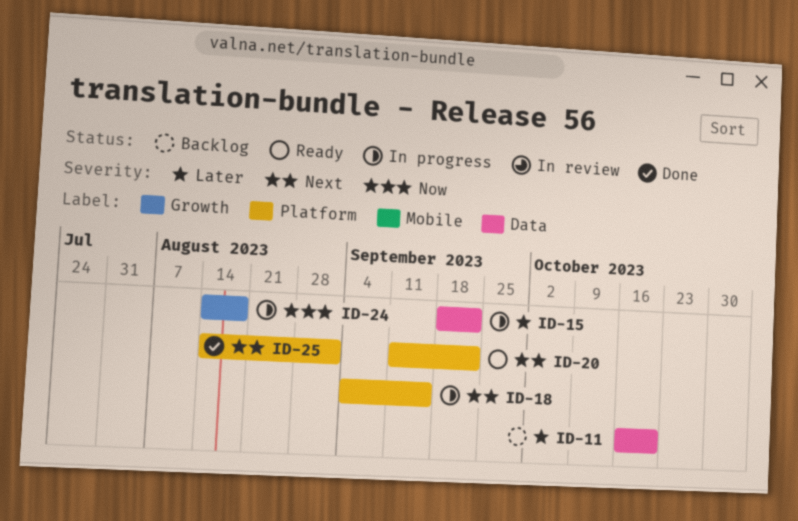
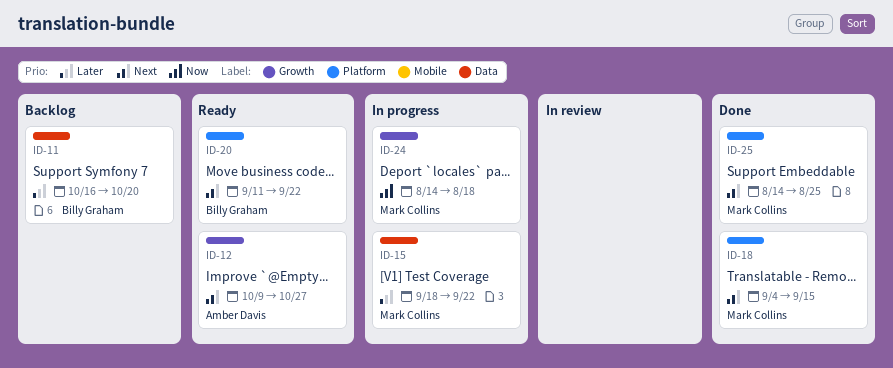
ID-12: none -> present
ID-18, status: In progress -> Done
ID-25, due: Sep 1 -> Aug 25

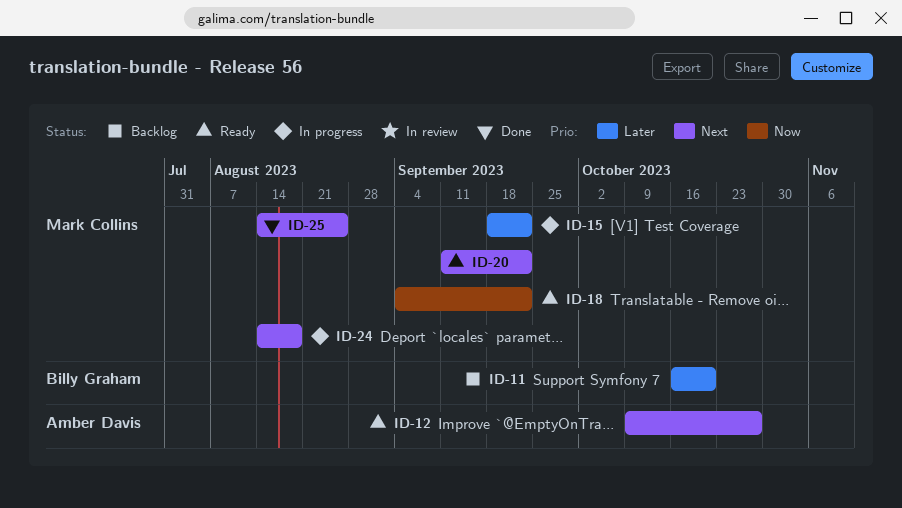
ID-18, status: Done -> Ready
ID-18, priority: Next -> Now
ID-18, due: Sep 15 -> Sep 22
ID-20, owner: Billy Graham -> Mark Collins
ID-24, priority: Now -> Next

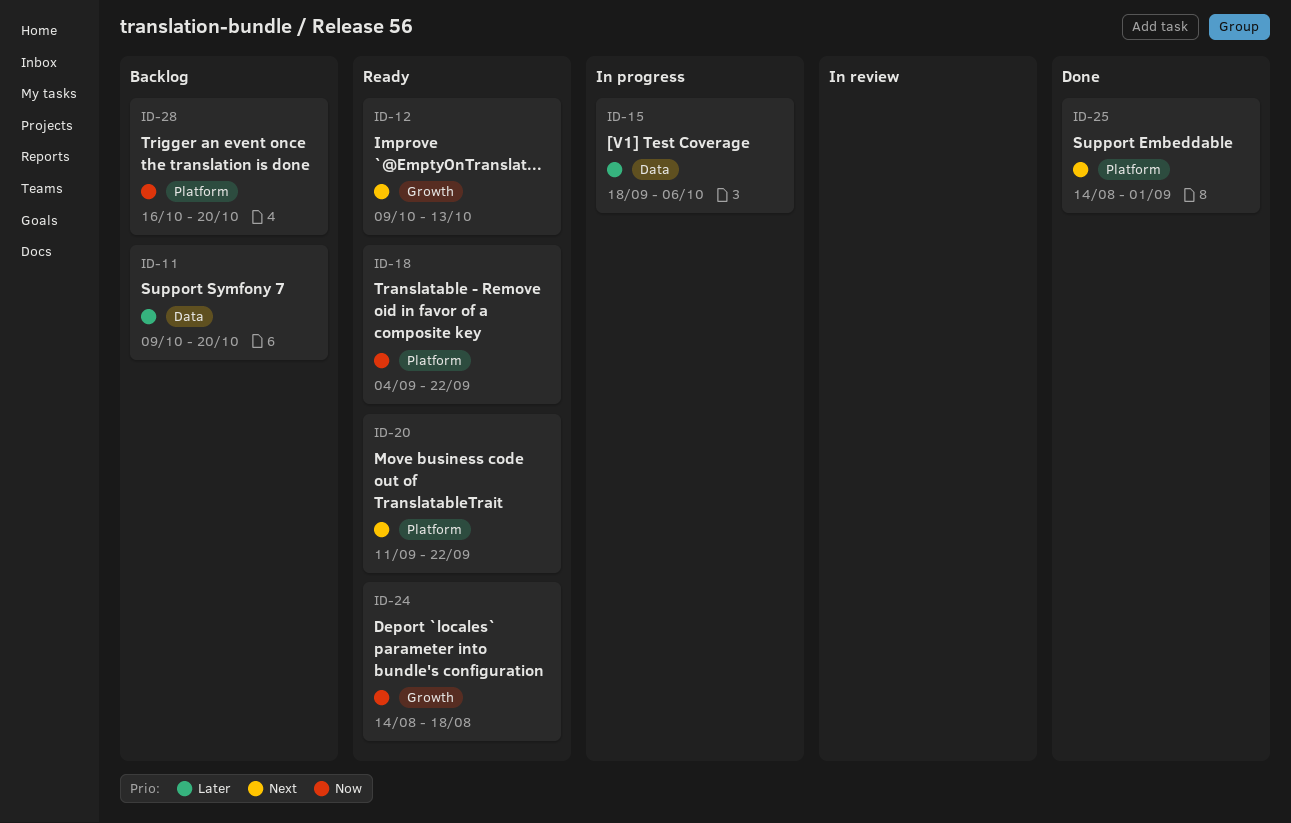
ID-11, start: Oct 16 -> Oct 9
ID-12, due: Oct 27 -> Oct 13
ID-15, due: Sep 22 -> Oct 6
ID-24, status: In progress -> Ready
ID-24, priority: Next -> Now
ID-25, due: Aug 25 -> Sep 1
ID-28: none -> present

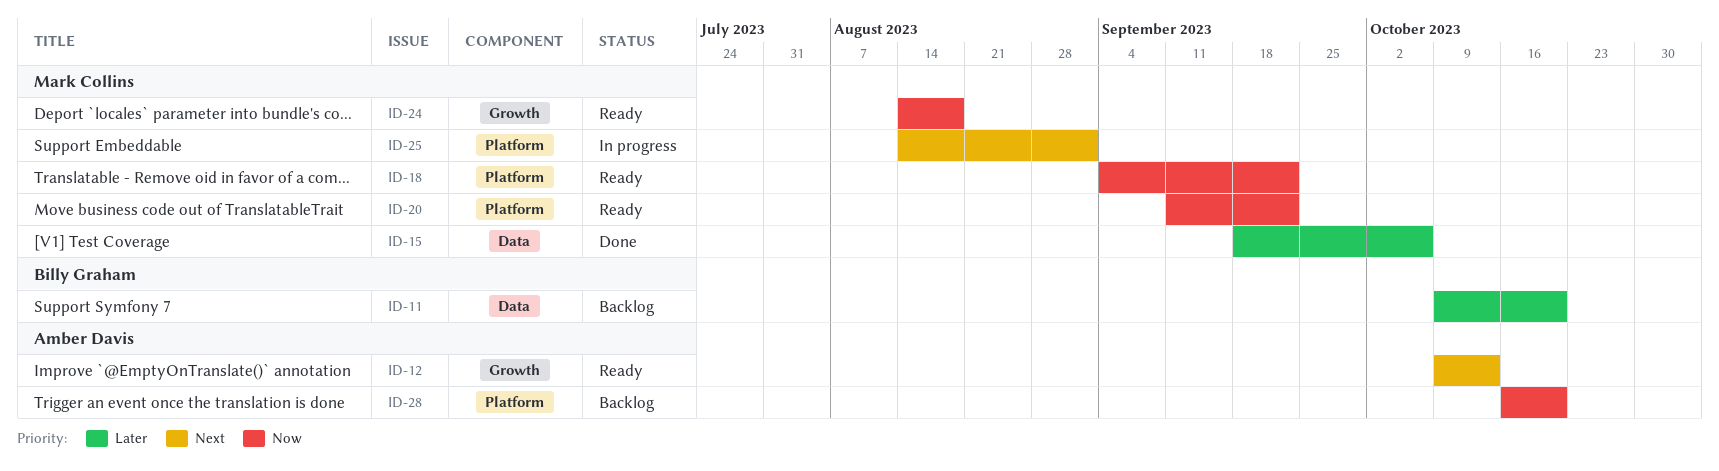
ID-15, status: In progress -> Done
ID-20, priority: Next -> Now
ID-25, status: Done -> In progress

